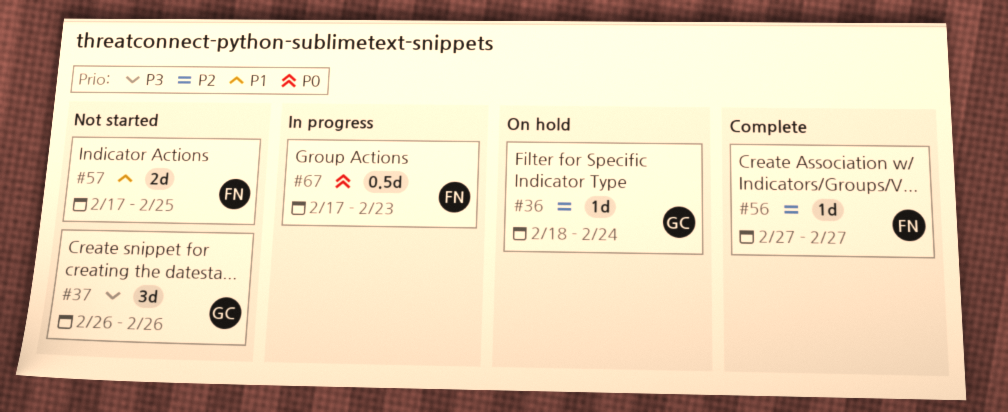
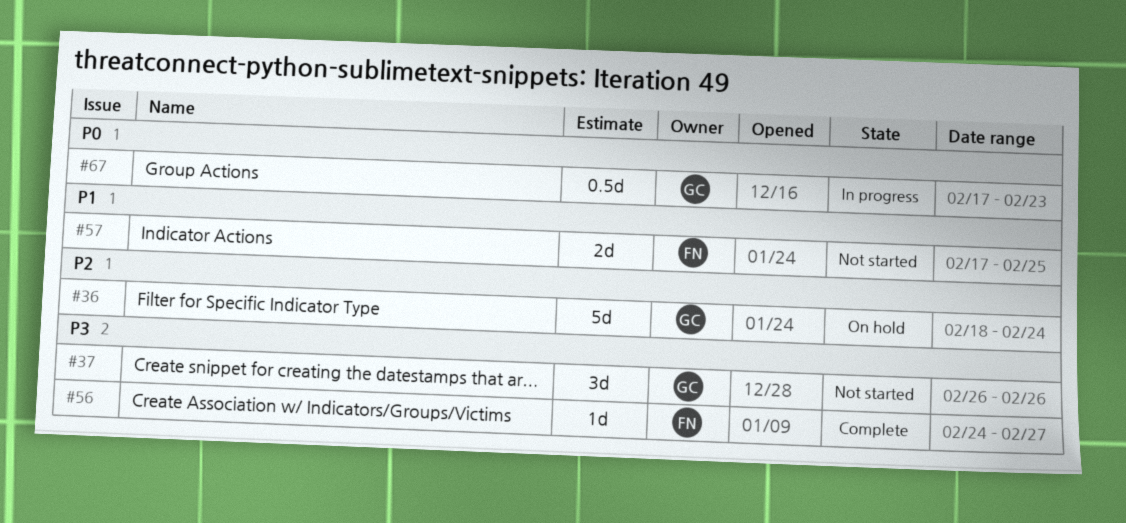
#36, estimate: 1d -> 5d
#56, priority: P2 -> P3
#56, start: Feb 27 -> Feb 24
#67, owner: FN -> GC

